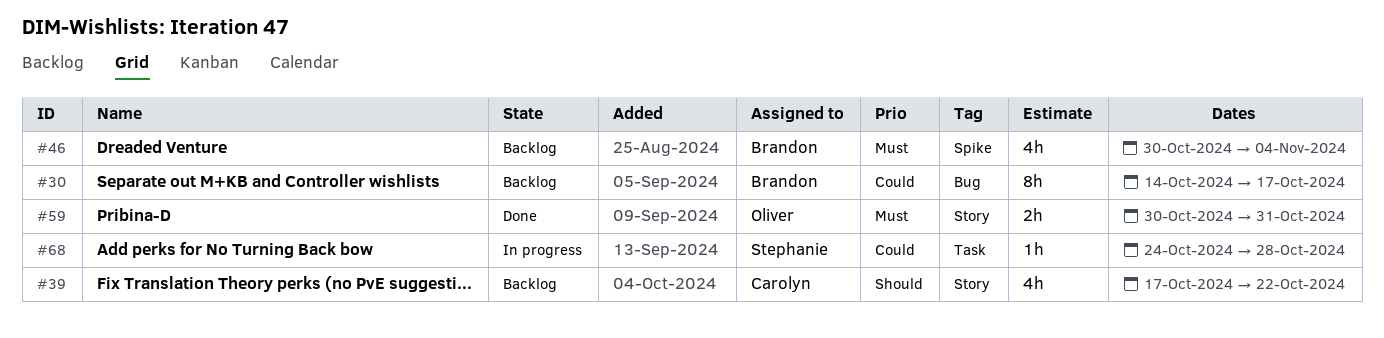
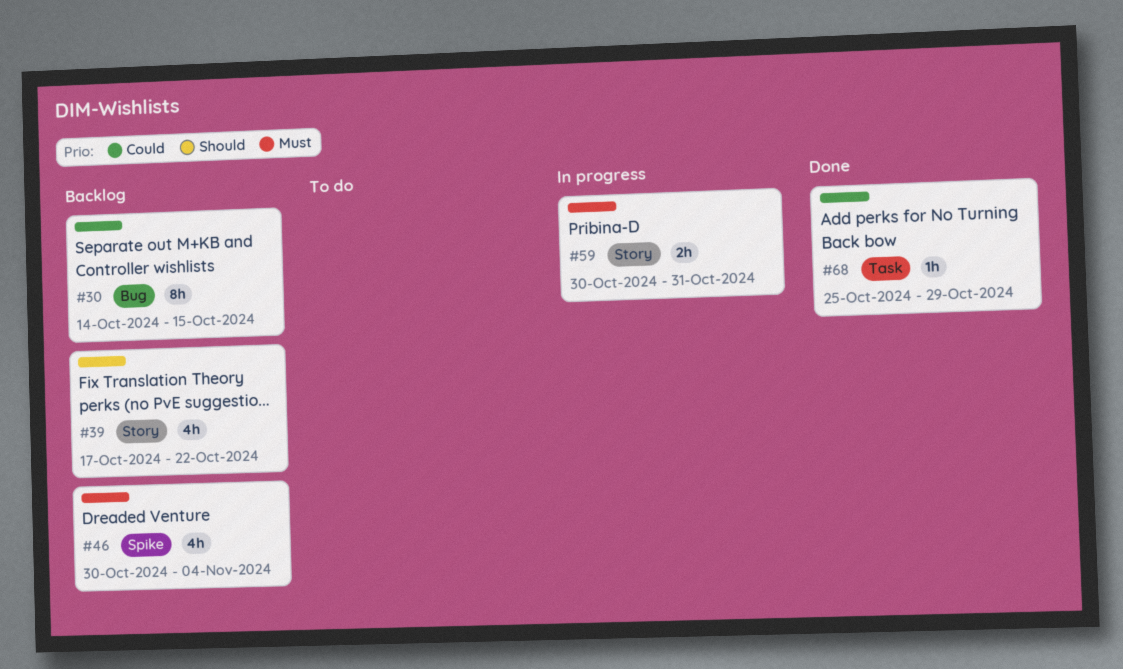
#30, due: Oct 17 -> Oct 15
#59, status: Done -> In progress
#68, status: In progress -> Done
#68, start: Oct 24 -> Oct 25
#68, due: Oct 28 -> Oct 29

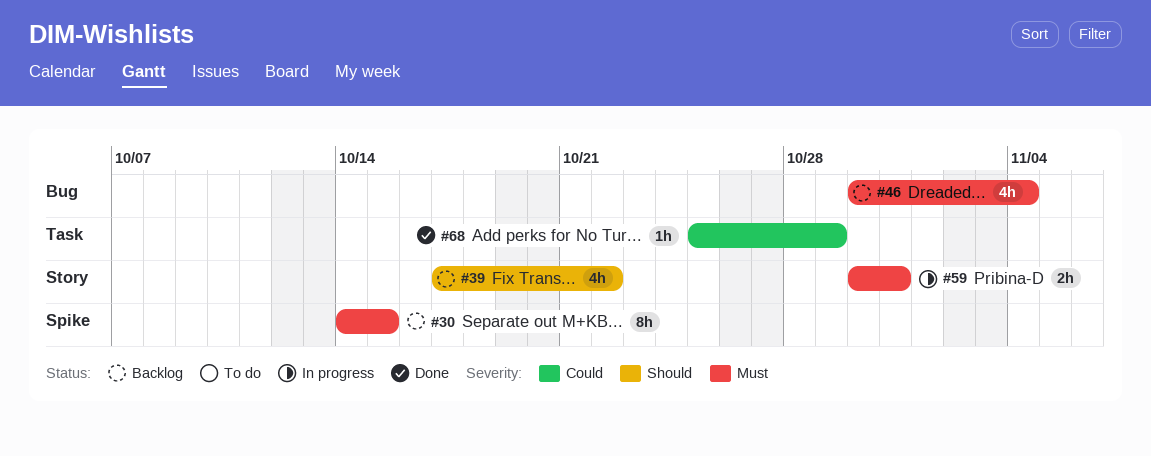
#30, priority: Could -> Must
#30, label: Bug -> Spike
#46, label: Spike -> Bug

